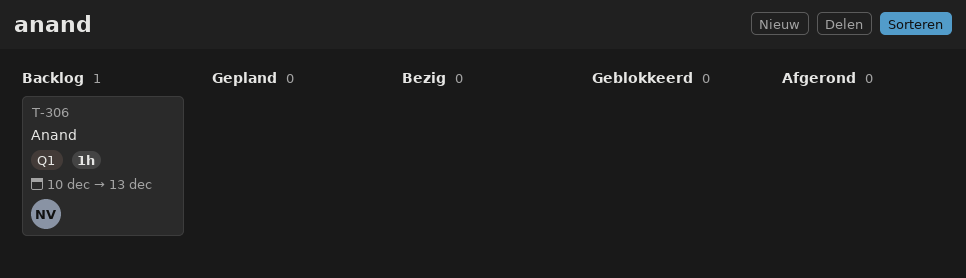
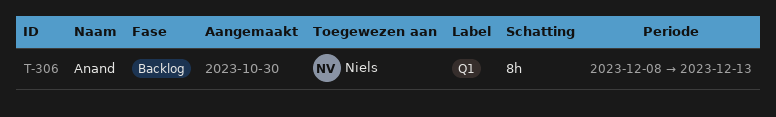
T-306, estimate: 1h -> 8h
T-306, start: Dec 10 -> Dec 8

